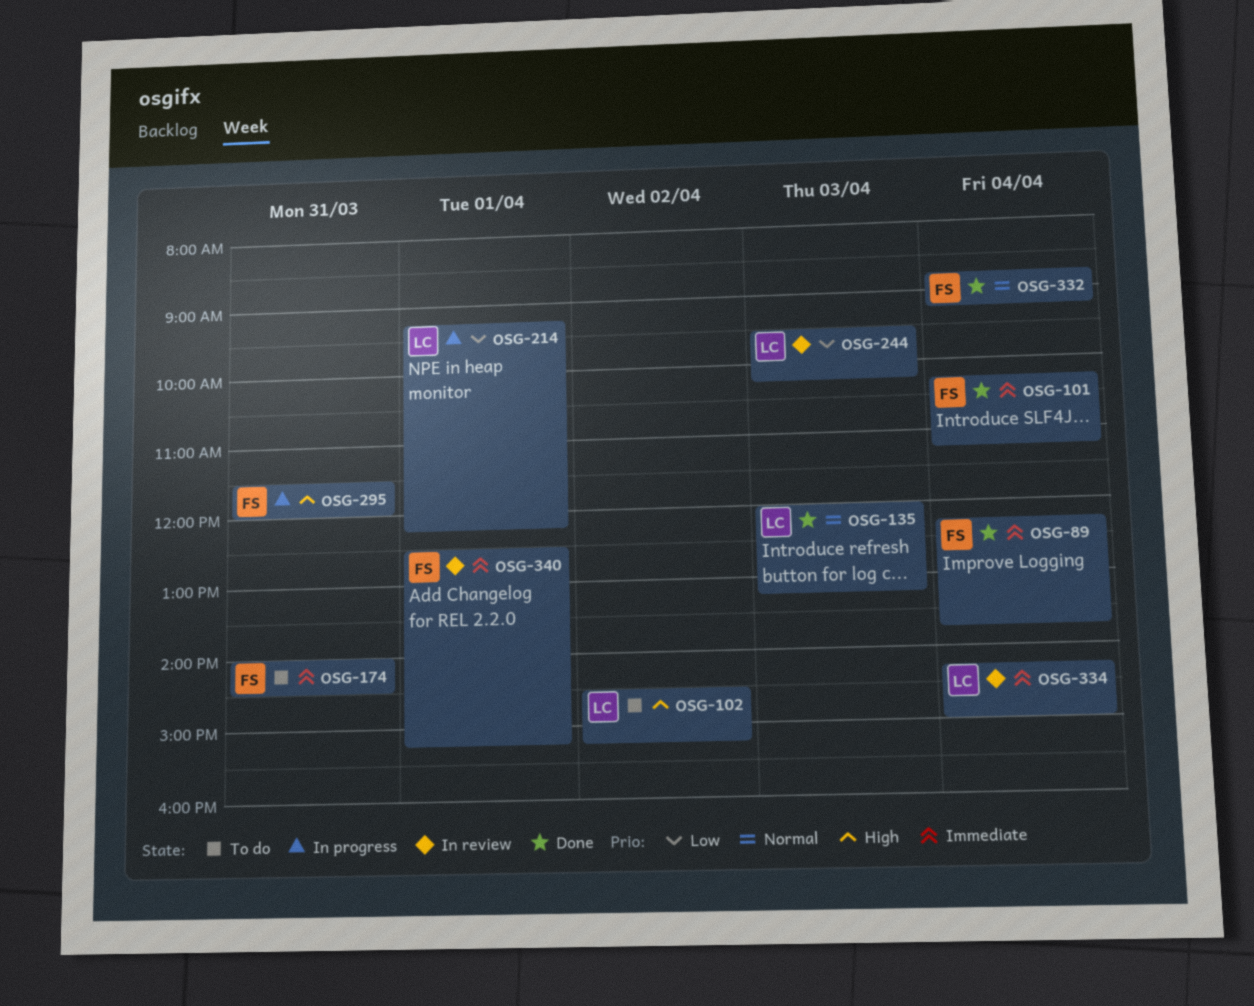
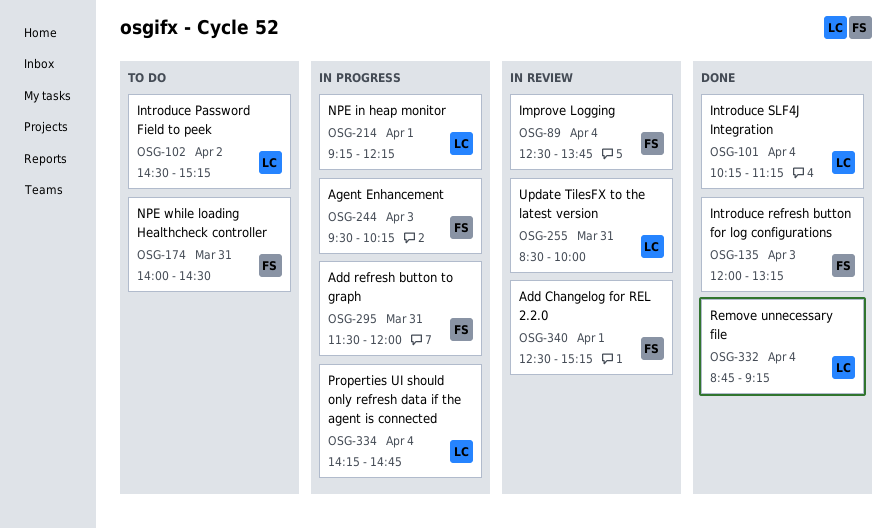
OSG-89, status: Done -> In review
OSG-89, begins: 12:15 -> 12:30
OSG-101, owner: FS -> LC
OSG-135, owner: LC -> FS
OSG-244, status: In review -> In progress
OSG-244, owner: LC -> FS
OSG-255: none -> present
OSG-332, owner: FS -> LC
OSG-334, status: In review -> In progress
OSG-334, ends: 15:00 -> 14:45

